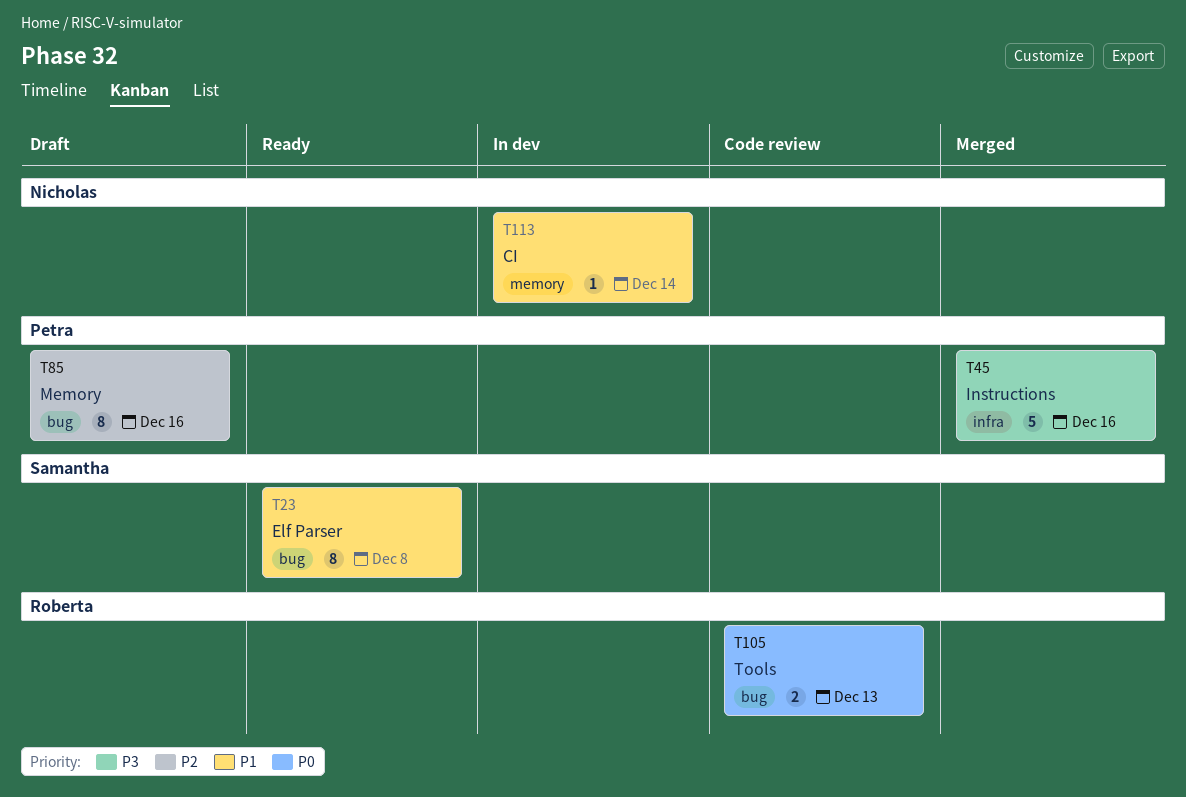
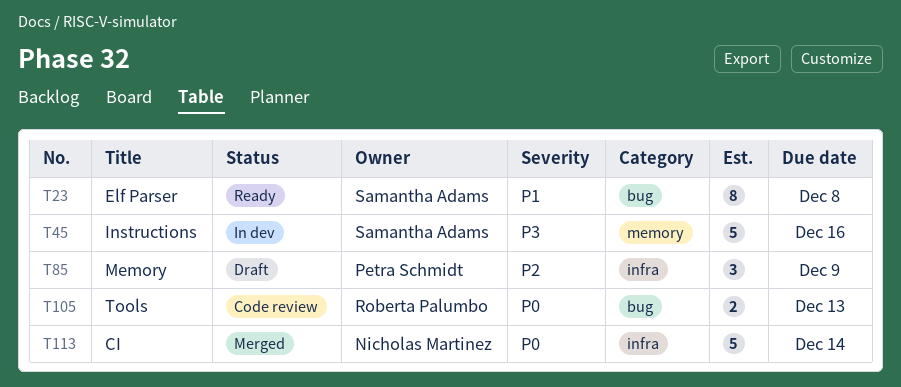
T45, status: Merged -> In dev
T45, owner: Petra Schmidt -> Samantha Adams
T45, label: infra -> memory
T85, label: bug -> infra
T85, estimate: 8 -> 3
T85, due: Dec 16 -> Dec 9
T113, status: In dev -> Merged
T113, priority: P1 -> P0
T113, label: memory -> infra
T113, estimate: 1 -> 5

